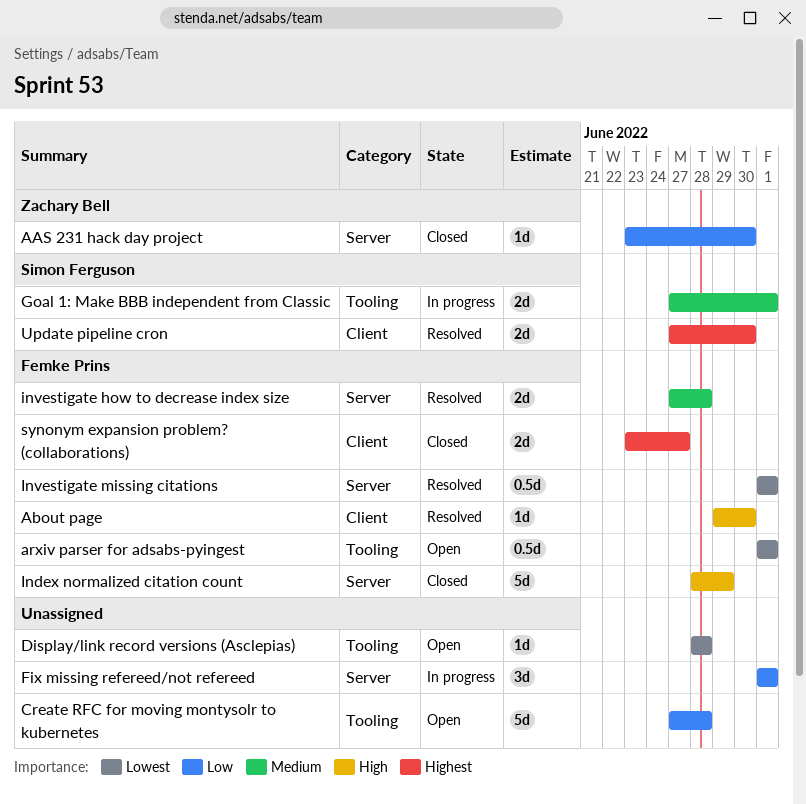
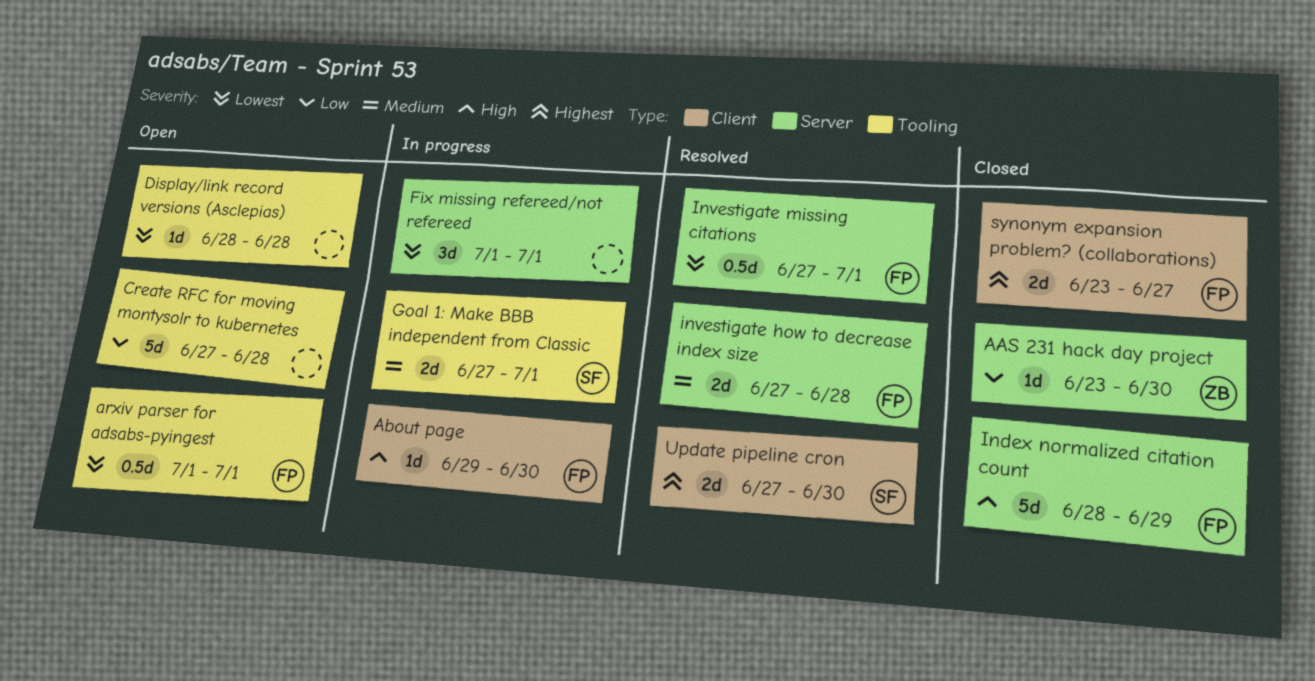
About page, status: Resolved -> In progress
Fix missing refereed/not refereed, priority: Low -> Lowest
Investigate missing citations, start: Jul 1 -> Jun 27

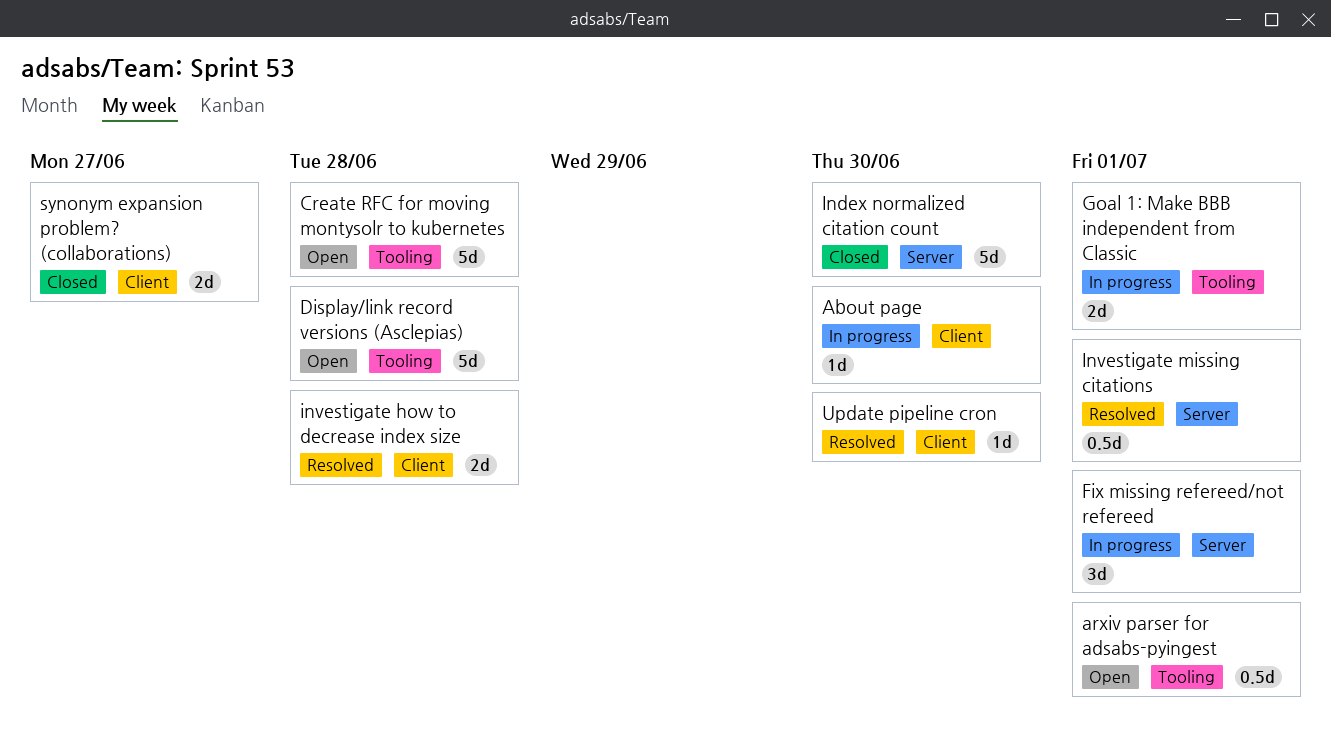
AAS 231 hack day project: present -> none
Display/link record versions (Asclepias), estimate: 1d -> 5d
Index normalized citation count, due: Jun 29 -> Jun 30
investigate how to decrease index size, label: Server -> Client
Update pipeline cron, estimate: 2d -> 1d

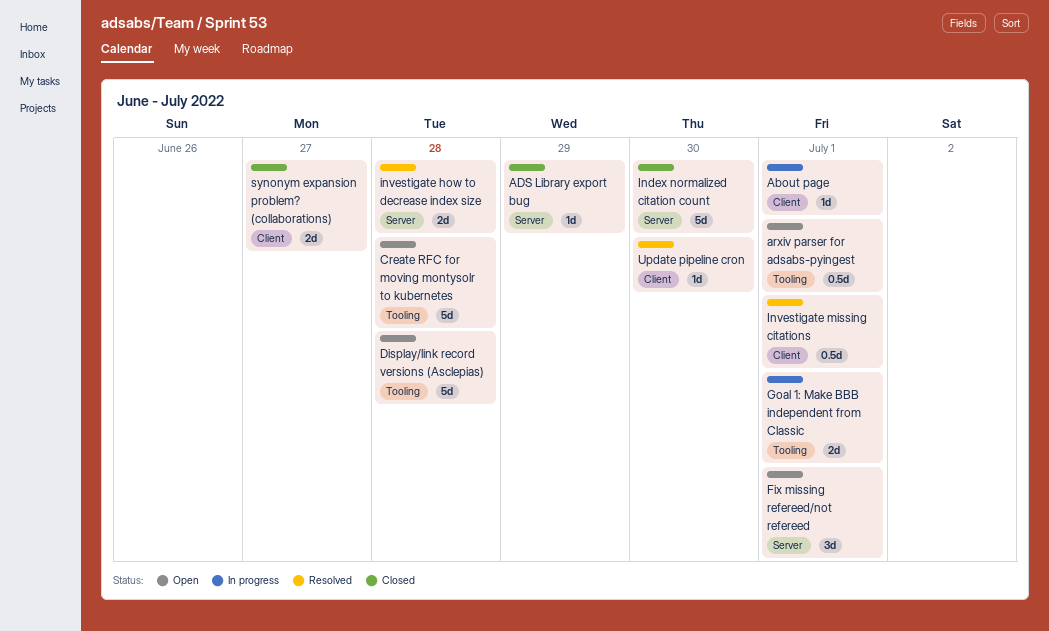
About page, due: Jun 30 -> Jul 1
ADS Library export bug: none -> present
Fix missing refereed/not refereed, status: In progress -> Open
investigate how to decrease index size, label: Client -> Server
Investigate missing citations, label: Server -> Client

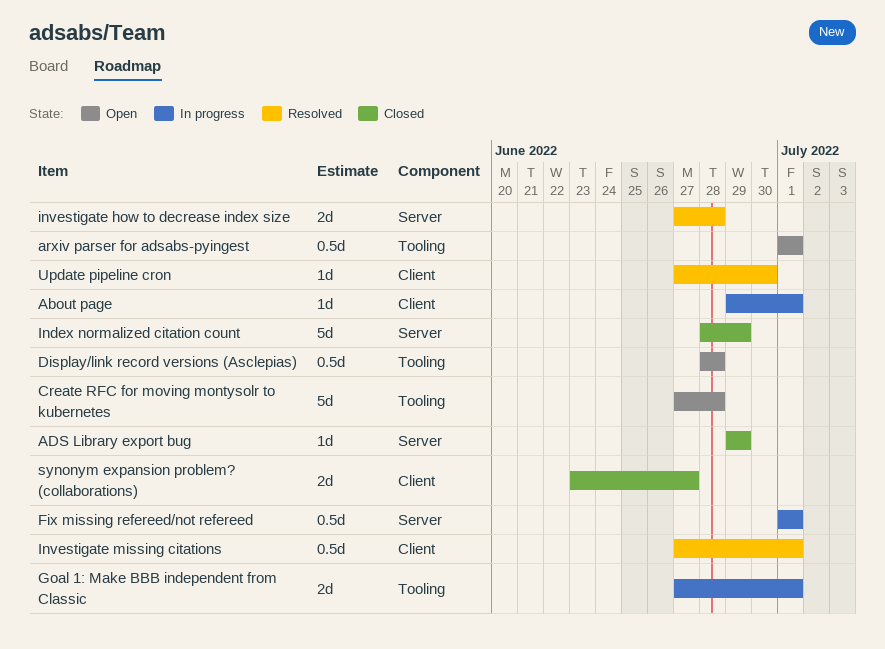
Display/link record versions (Asclepias), estimate: 5d -> 0.5d
Fix missing refereed/not refereed, status: Open -> In progress
Fix missing refereed/not refereed, estimate: 3d -> 0.5d
Index normalized citation count, due: Jun 30 -> Jun 29

